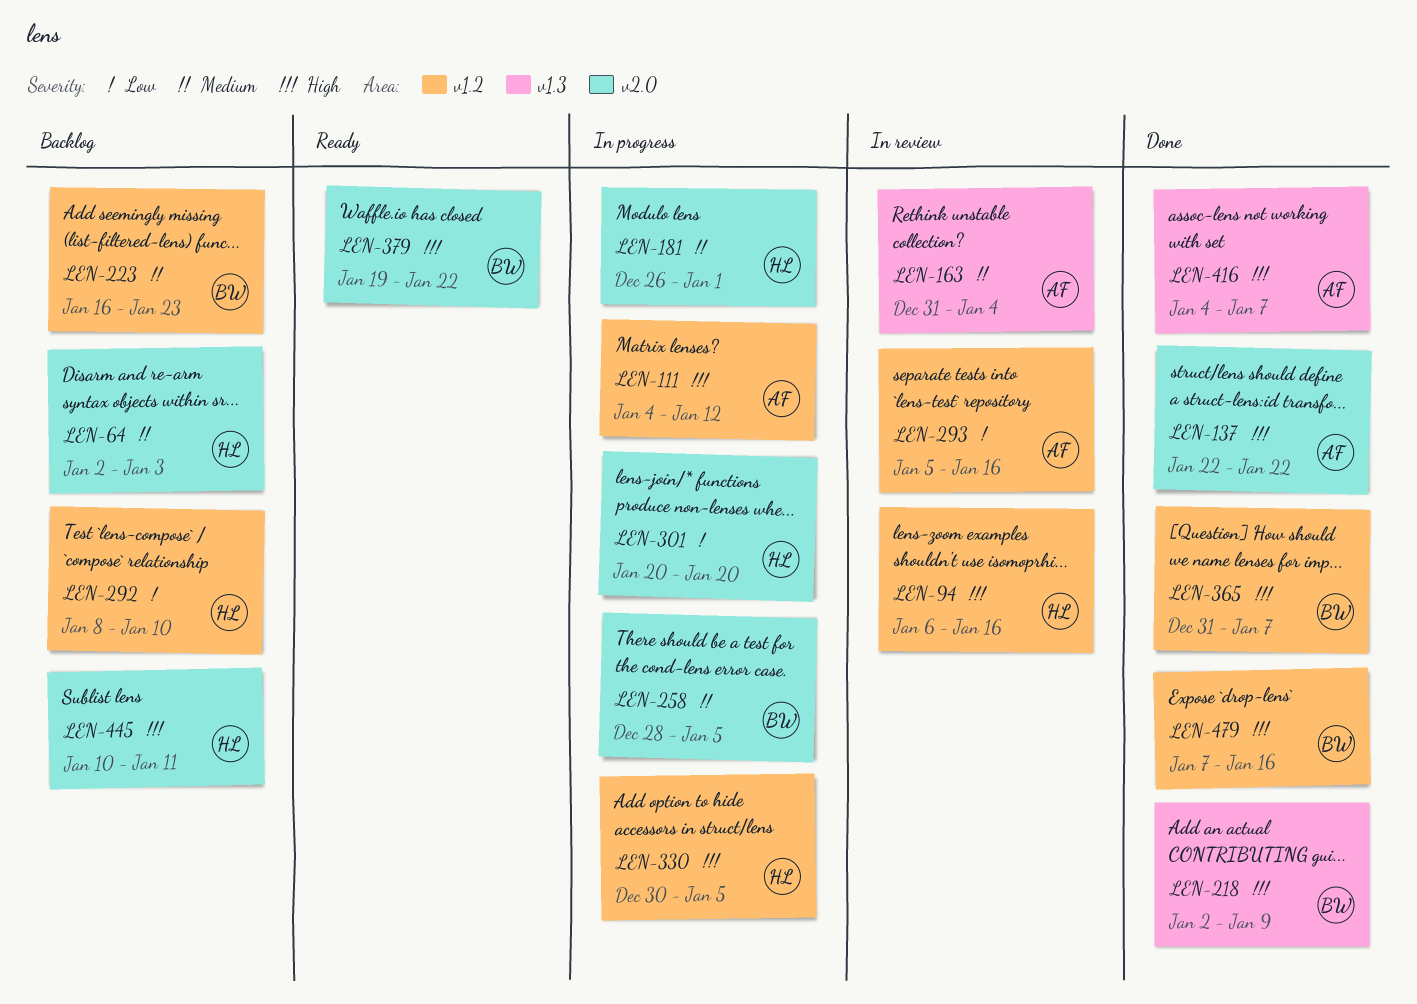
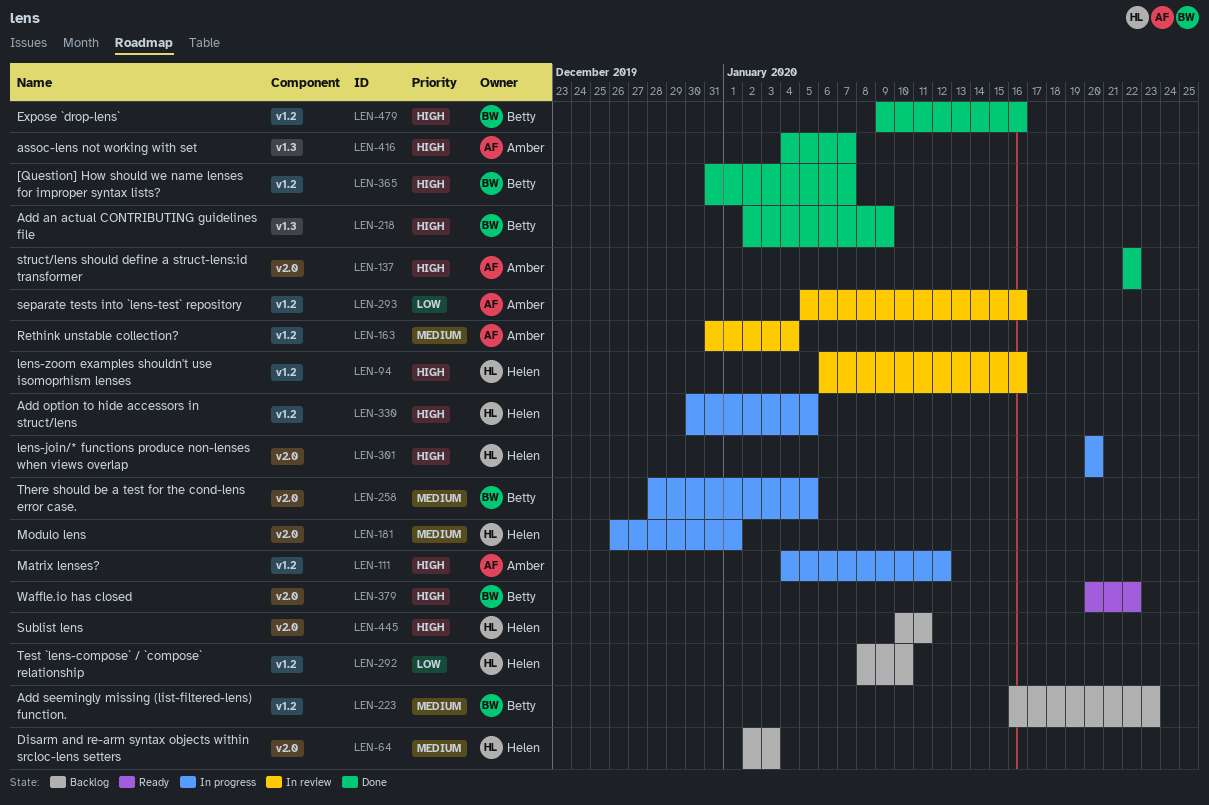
LEN-163, label: v1.3 -> v1.2
LEN-301, priority: Low -> High
LEN-379, start: Jan 19 -> Jan 20
LEN-479, start: Jan 7 -> Jan 9

